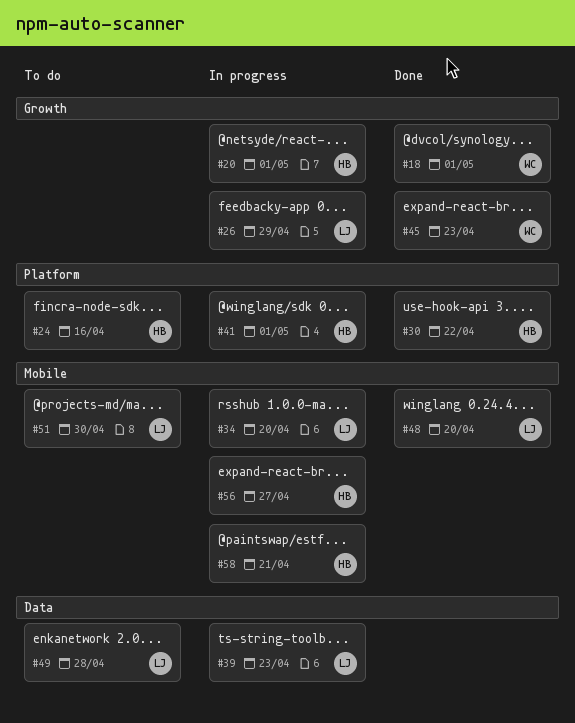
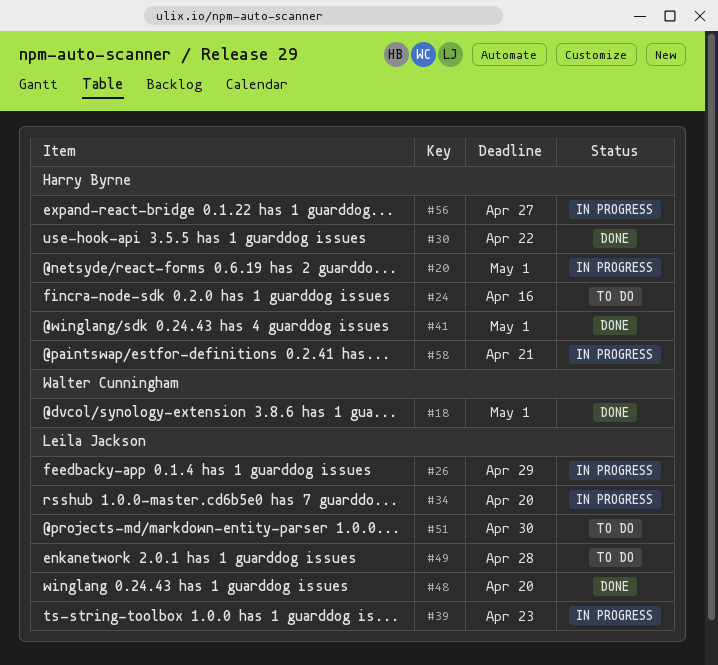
#41, status: In progress -> Done
#45: present -> none

